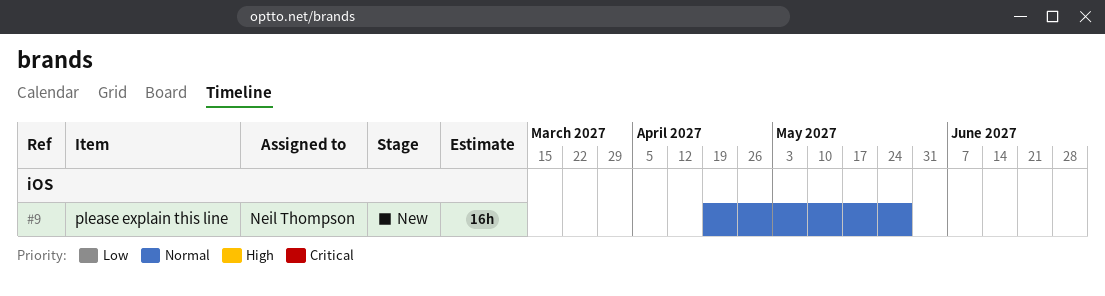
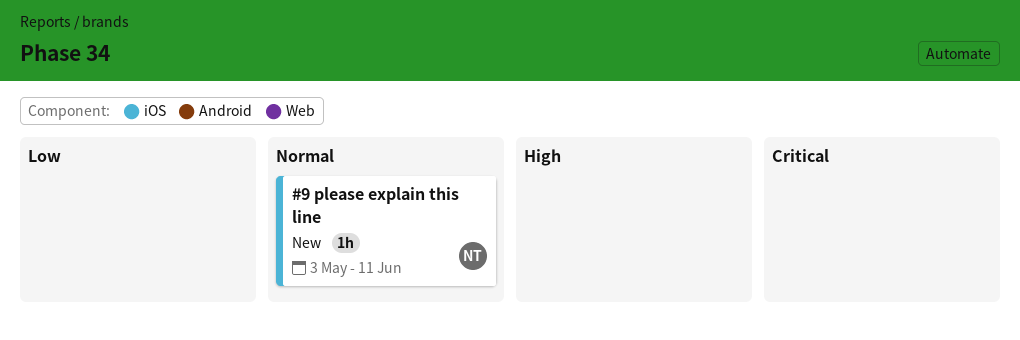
#9, estimate: 16h -> 1h
#9, start: Apr 19 -> May 3
#9, due: May 28 -> Jun 11

